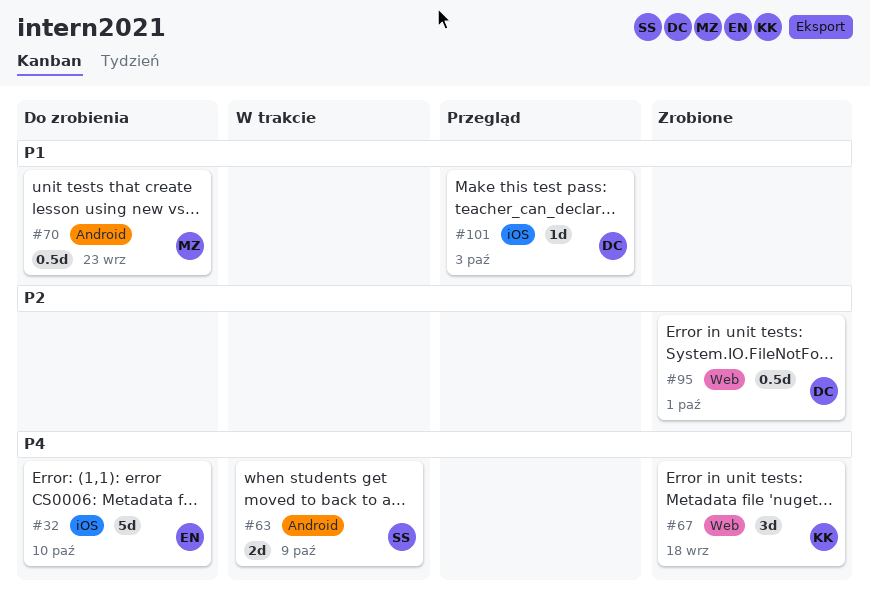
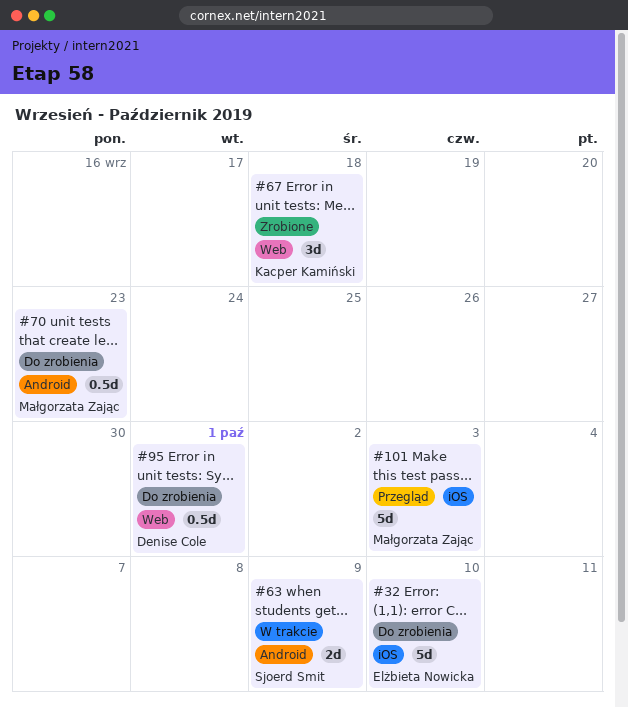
#95, status: Zrobione -> Do zrobienia
#101, owner: Denise Cole -> Małgorzata Zając
#101, estimate: 1d -> 5d

